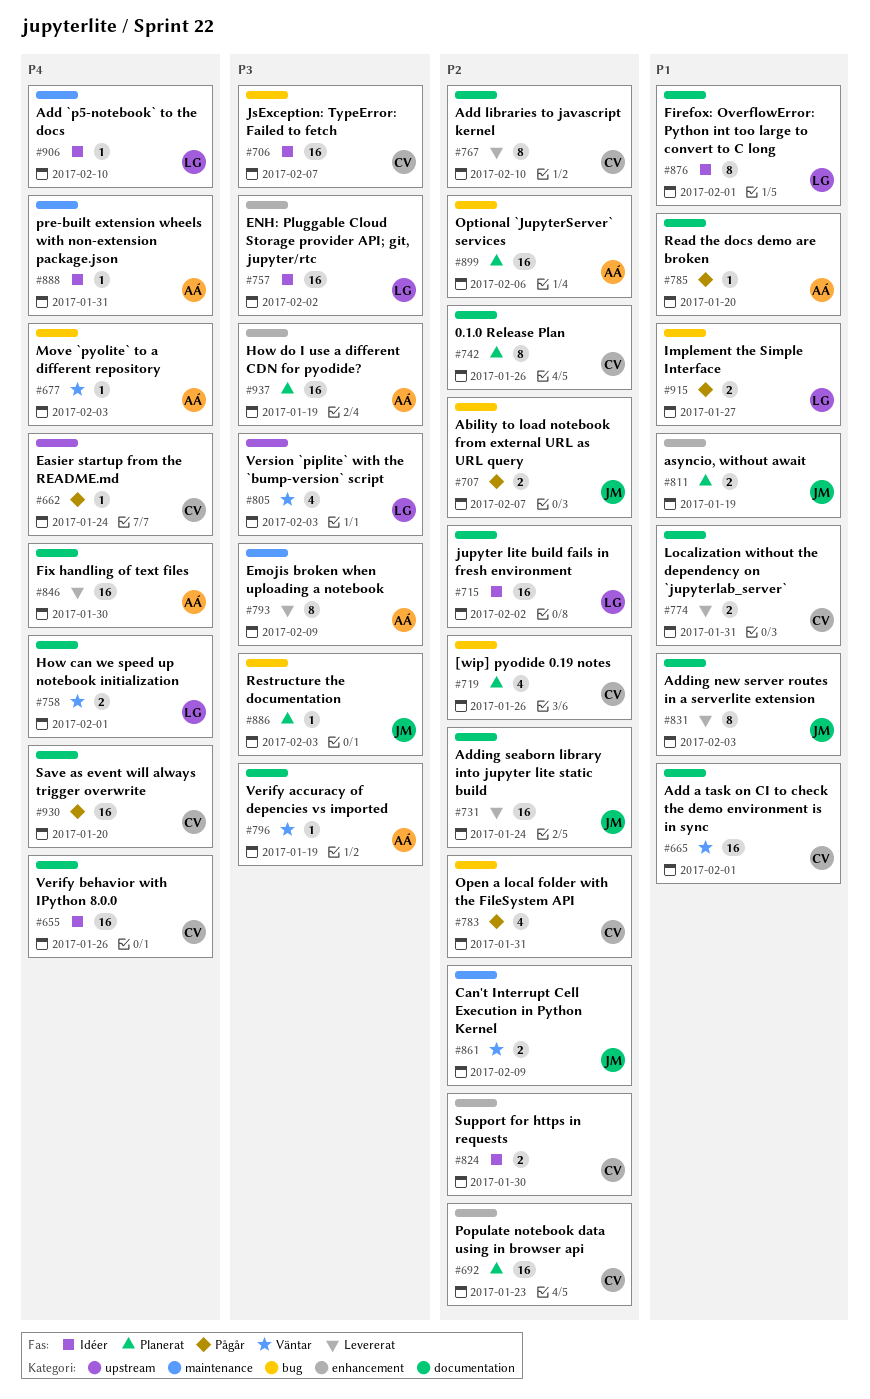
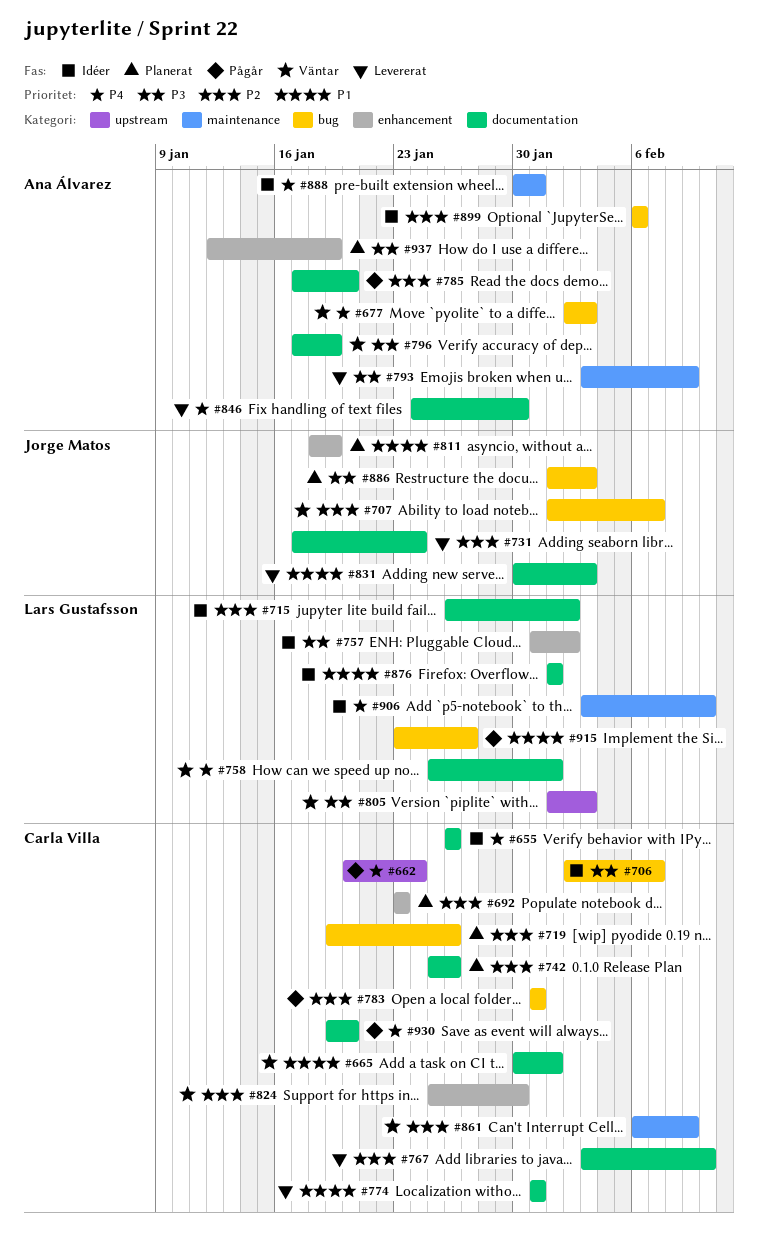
#707, status: Pågår -> Väntar
#785, priority: P1 -> P2
#824, status: Idéer -> Väntar
#861, owner: Jorge Matos -> Carla Villa
#899, status: Planerat -> Idéer

